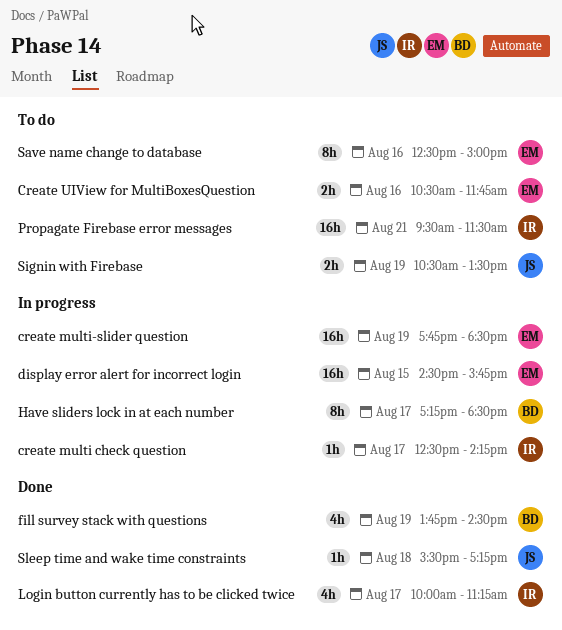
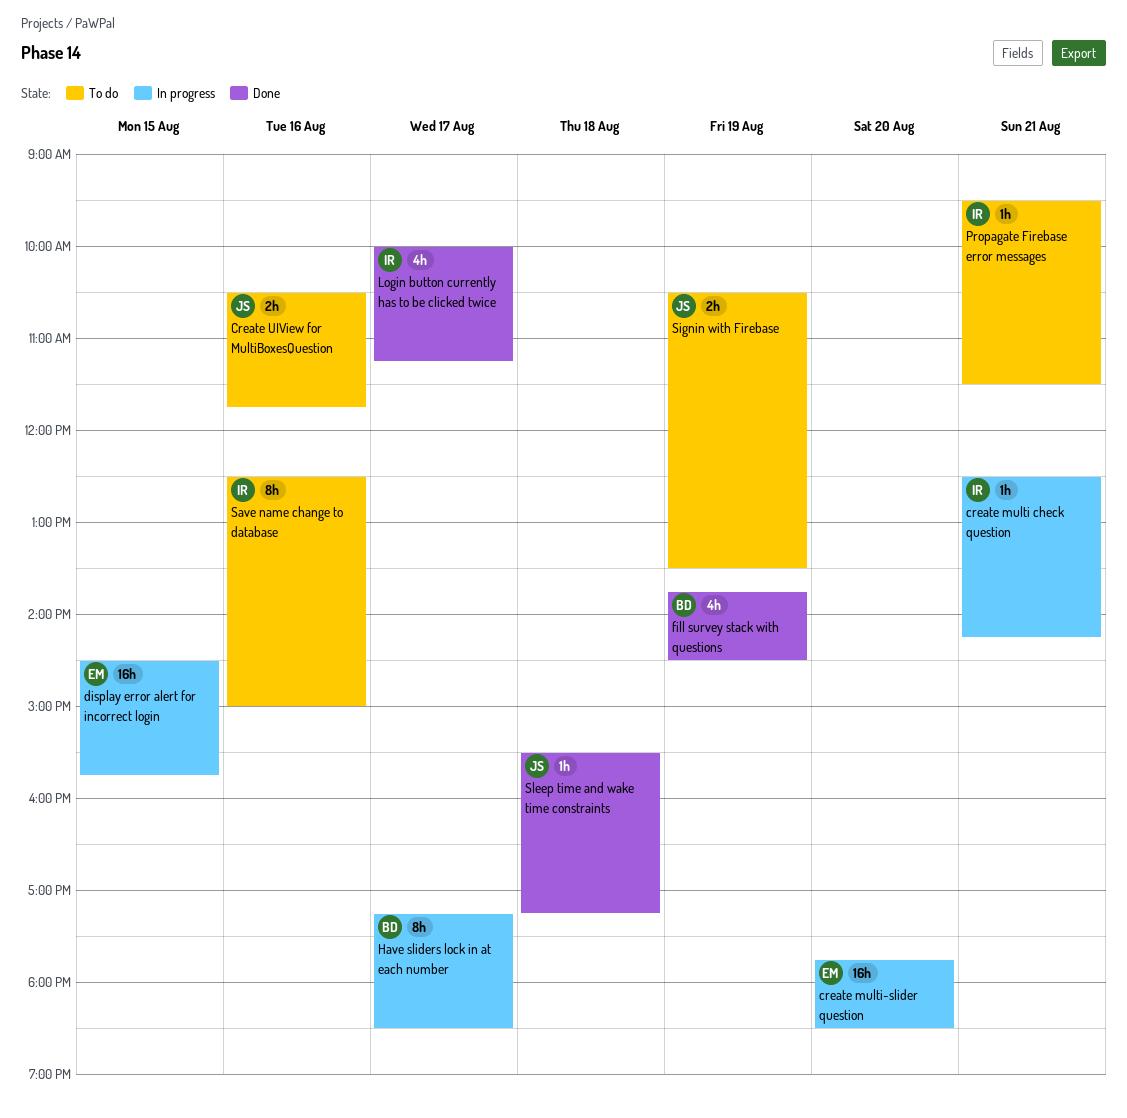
create multi check question, day: Aug 17 -> Aug 21
create multi-slider question, day: Aug 19 -> Aug 20
Create UIView for MultiBoxesQuestion, owner: EM -> JS
Propagate Firebase error messages, estimate: 16h -> 1h
Save name change to database, owner: EM -> IR

